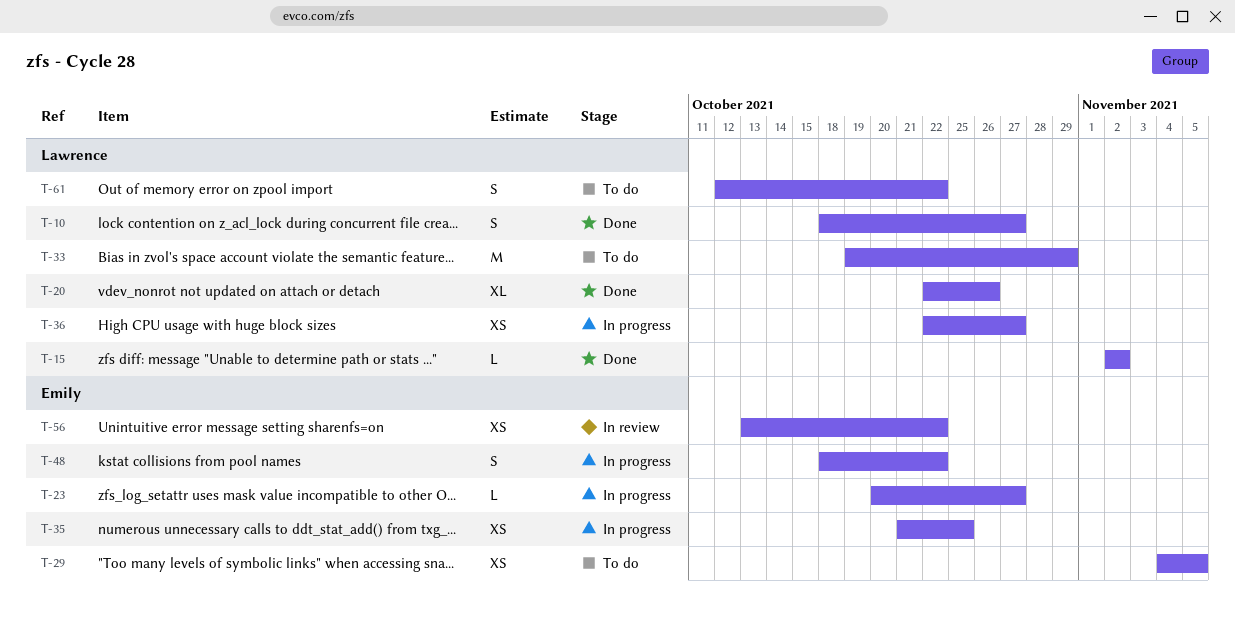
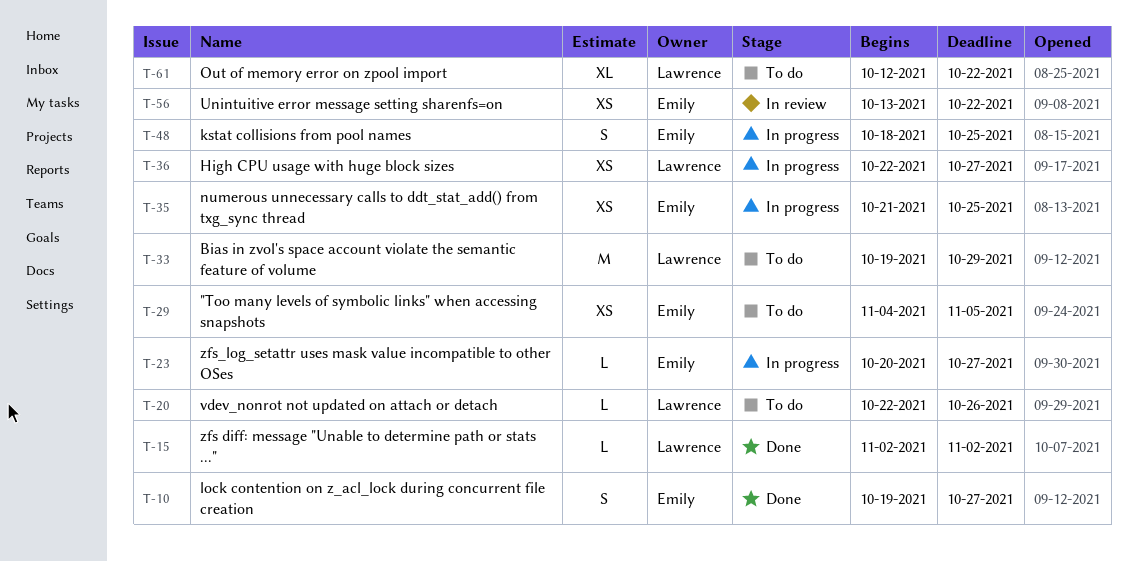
T-10, owner: Lawrence -> Emily
T-10, start: Oct 18 -> Oct 19
T-20, status: Done -> To do
T-20, estimate: XL -> L
T-48, due: Oct 22 -> Oct 25
T-61, estimate: S -> XL

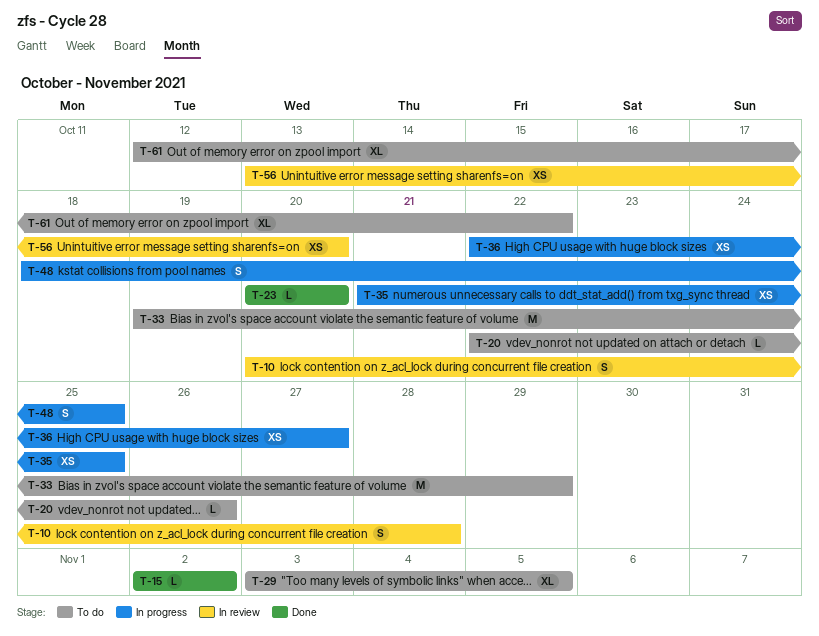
T-10, status: Done -> In review
T-10, start: Oct 19 -> Oct 20
T-10, due: Oct 27 -> Oct 28
T-23, status: In progress -> Done
T-23, due: Oct 27 -> Oct 20
T-29, estimate: XS -> XL
T-29, start: Nov 4 -> Nov 3
T-56, due: Oct 22 -> Oct 20

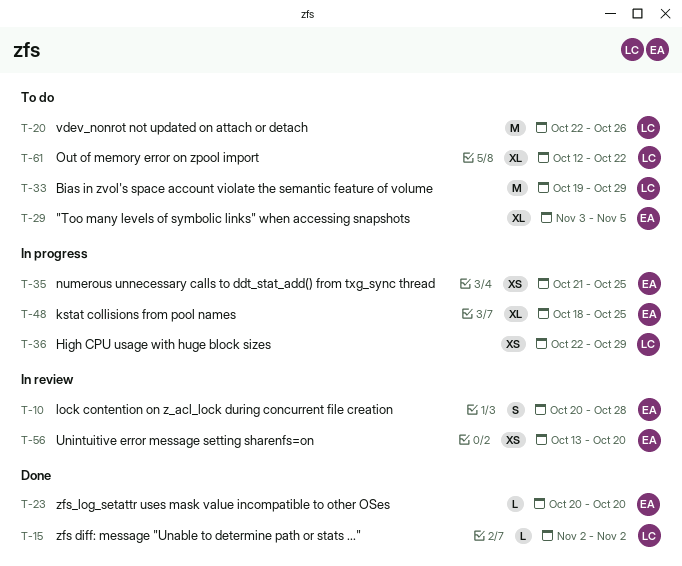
T-20, estimate: L -> M
T-36, due: Oct 27 -> Oct 29
T-48, estimate: S -> XL

